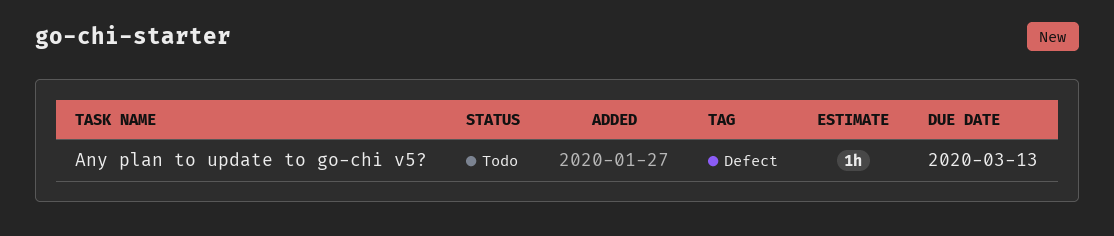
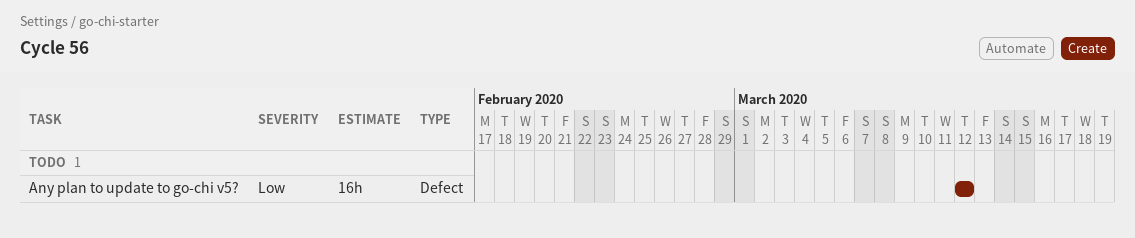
Any plan to update to go-chi v5?, estimate: 1h -> 16h
Any plan to update to go-chi v5?, due: Mar 13 -> Mar 12

